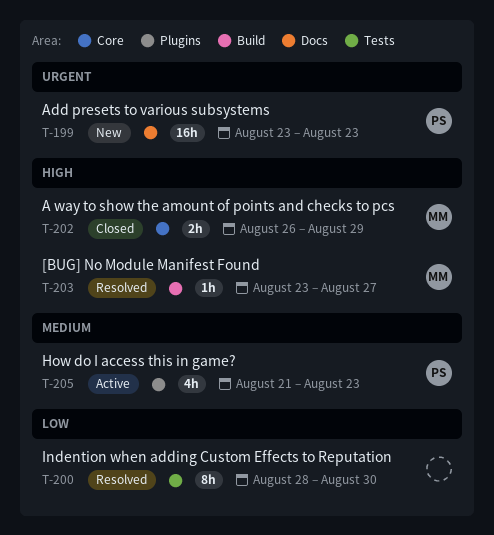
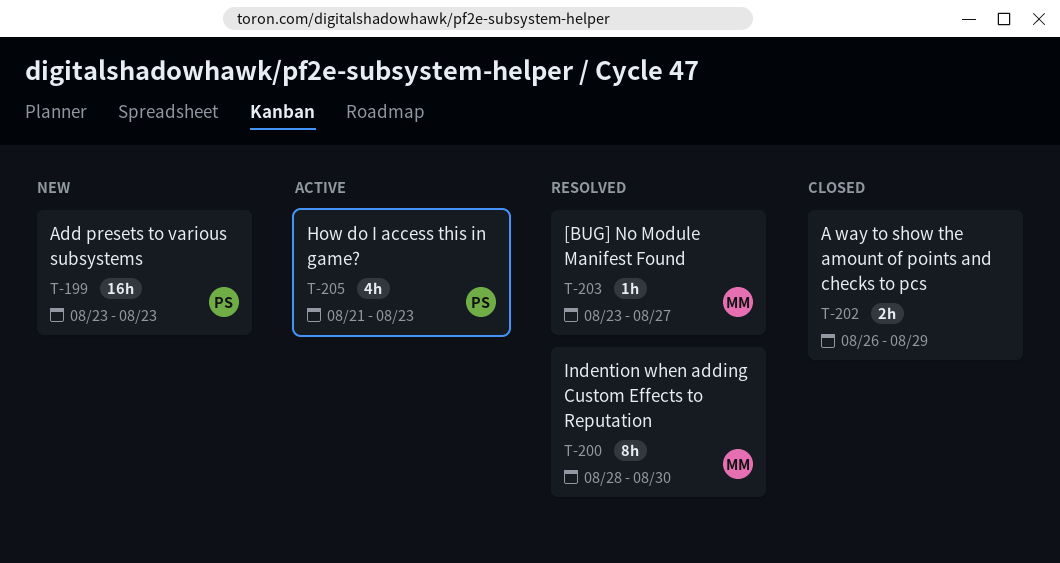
T-200, owner: none -> MM
T-202, owner: MM -> none

